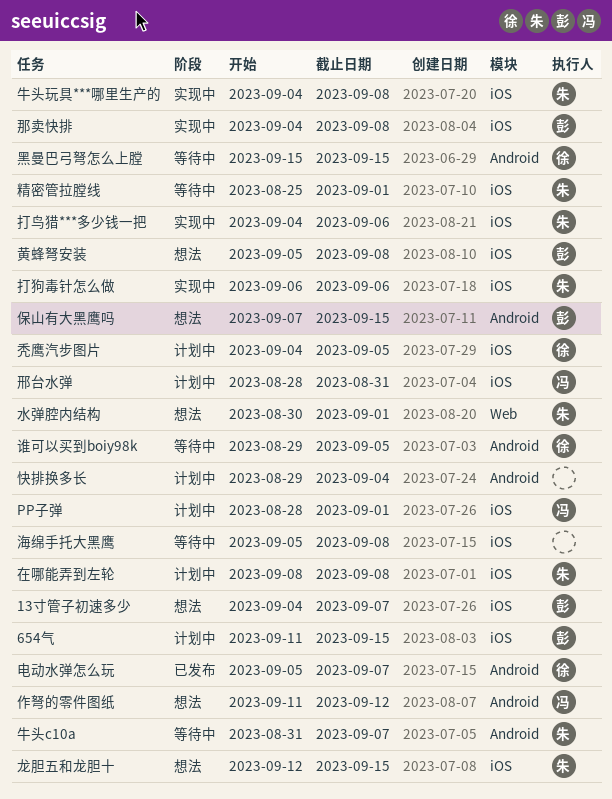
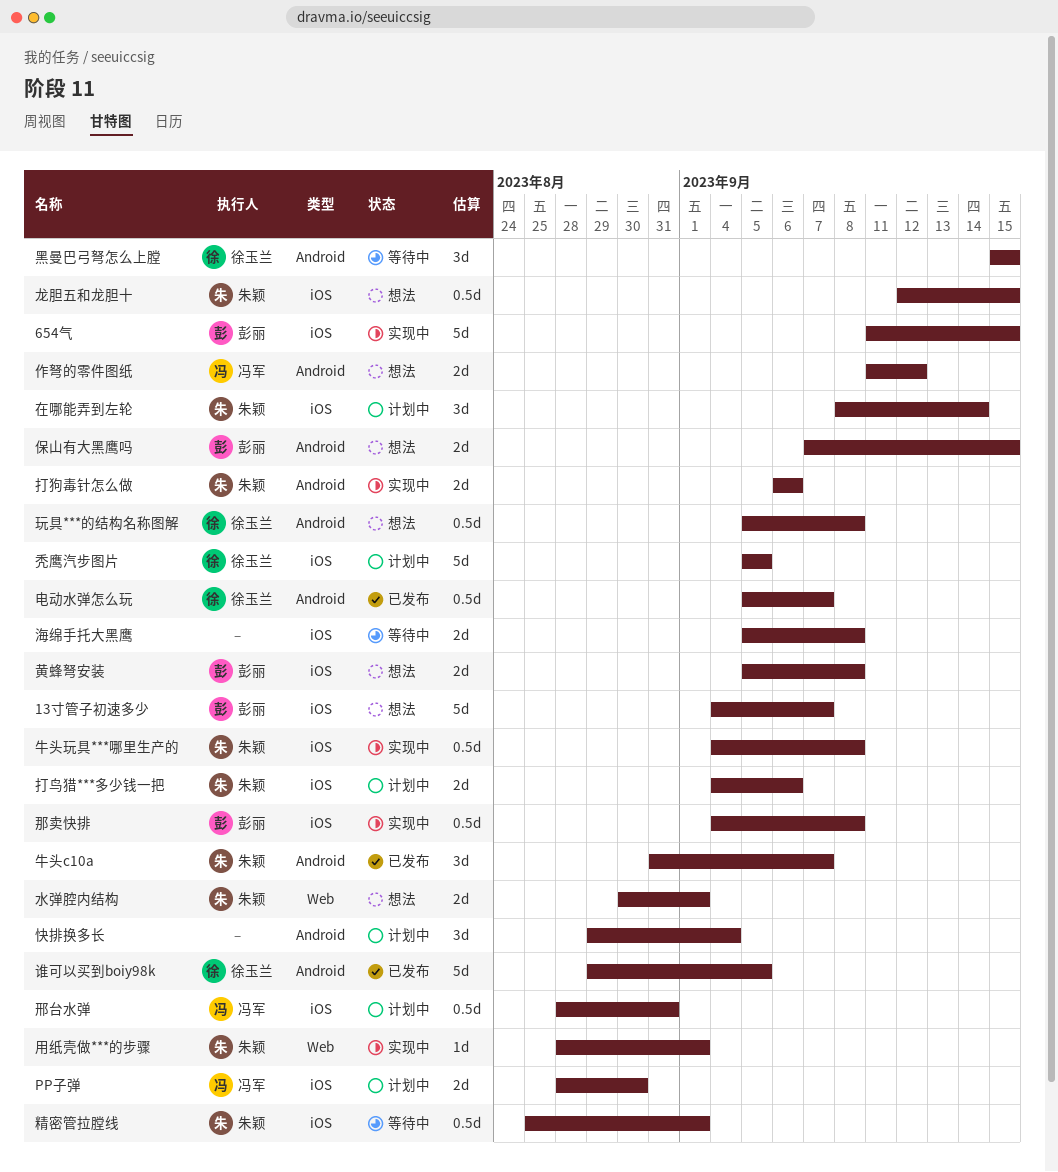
654气, status: 计划中 -> 实现中
PP子弹, due: Sep 1 -> Aug 30
在哪能弄到左轮, due: Sep 8 -> Sep 14
打狗毒针怎么做, label: iOS -> Android
打鸟猎***多少钱一把, status: 实现中 -> 计划中
牛头c10a, status: 等待中 -> 已发布
玩具***的结构名称图解: none -> present
用纸壳做***的步骤: none -> present
秃鹰汽步图片, start: Sep 4 -> Sep 5
谁可以买到boiy98k, status: 等待中 -> 已发布

